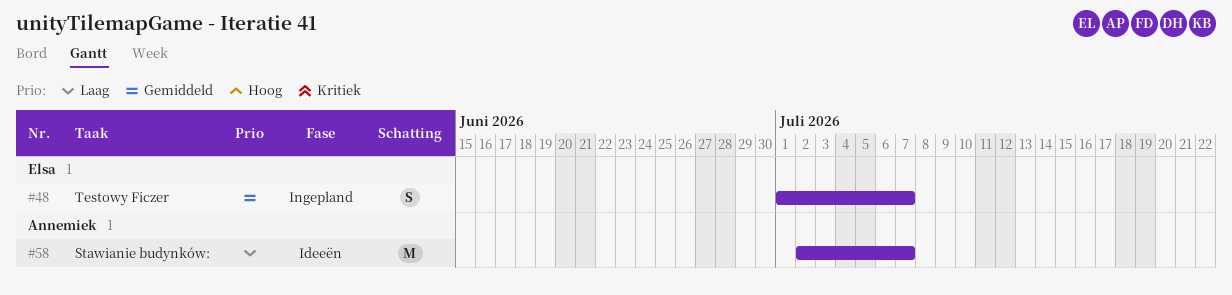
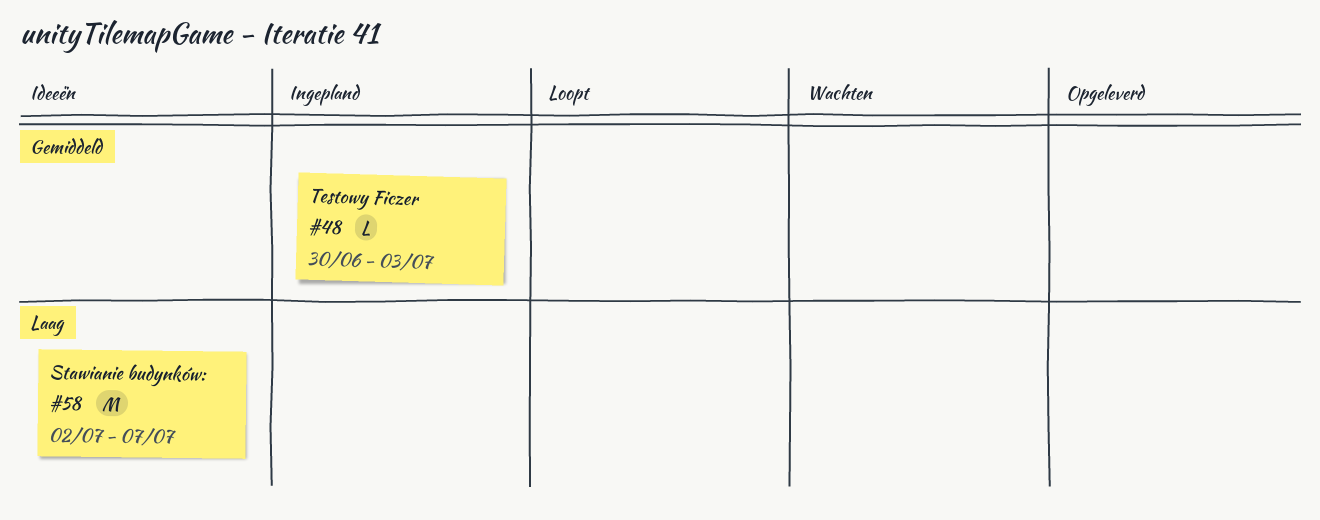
#48, estimate: S -> L
#48, start: Jul 1 -> Jun 30
#48, due: Jul 7 -> Jul 3

